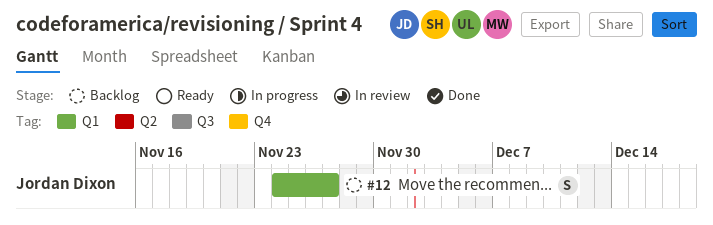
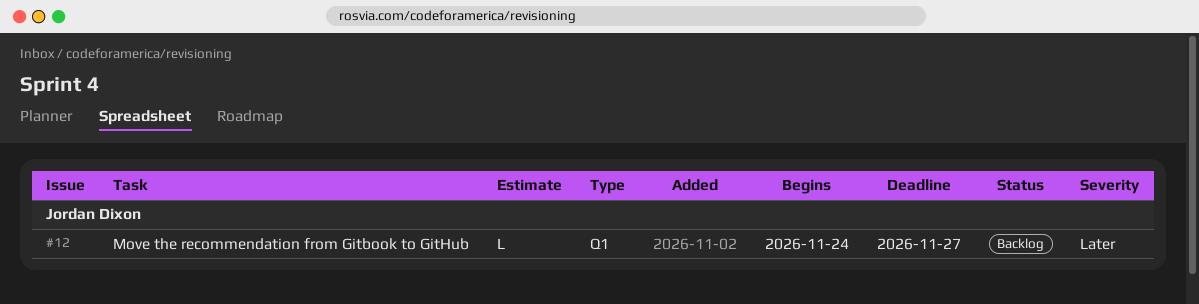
#12, estimate: S -> L

